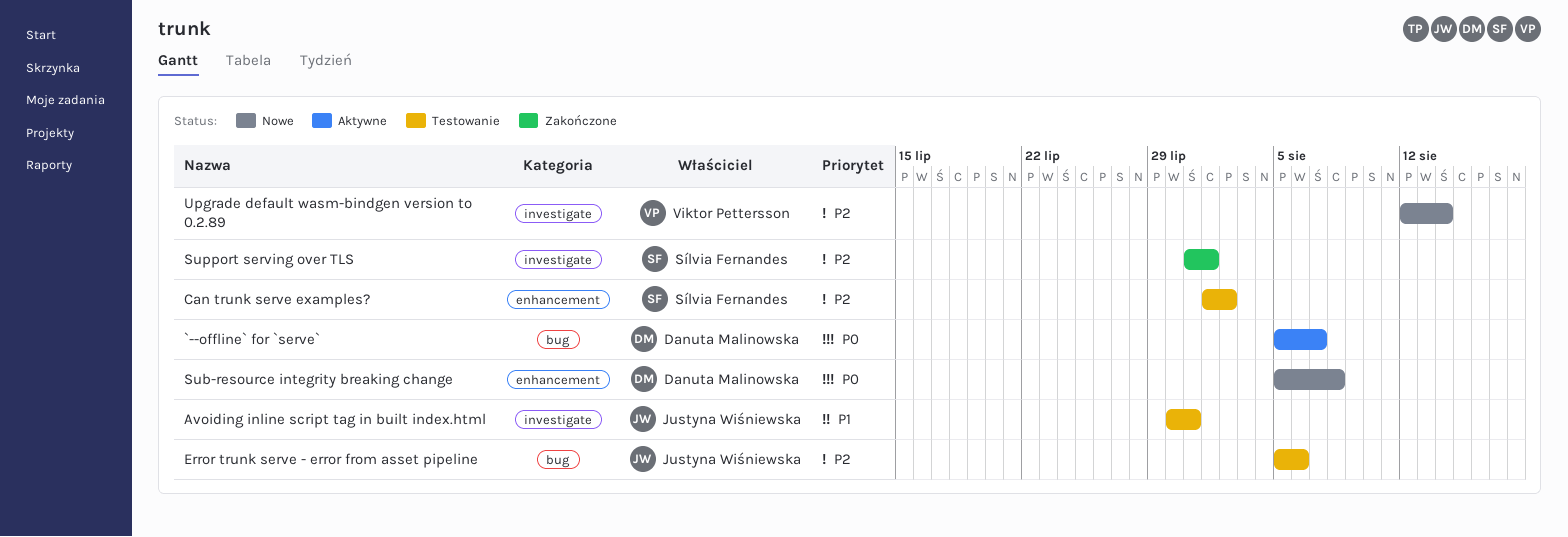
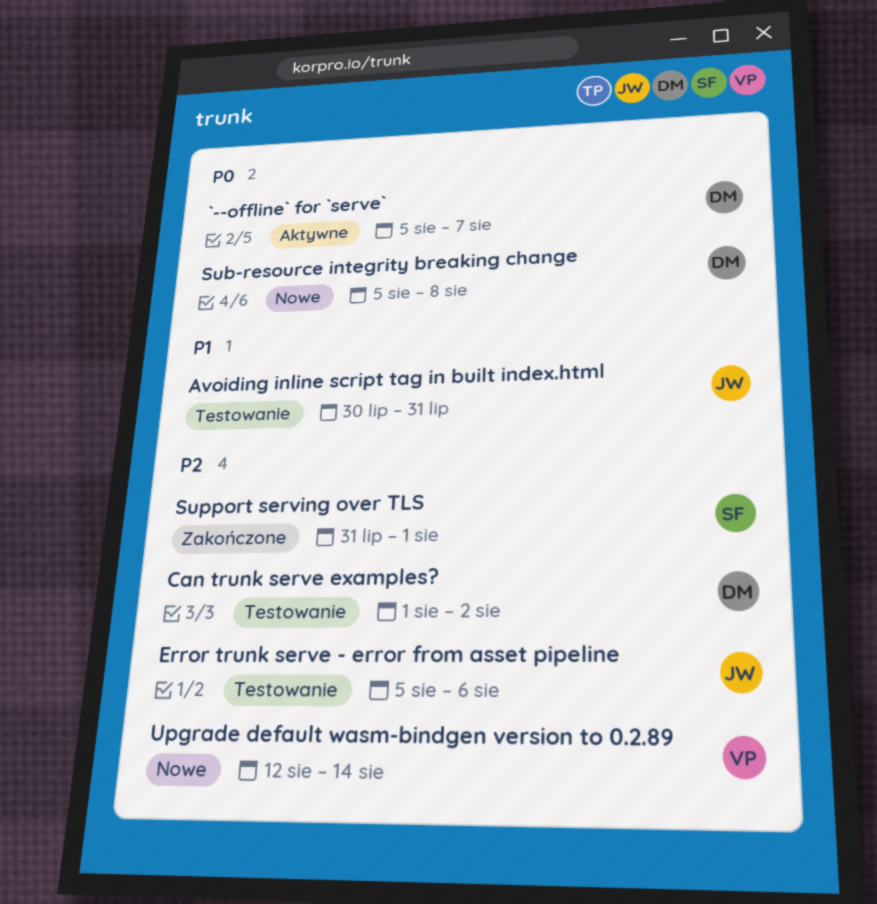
Can trunk serve examples?, owner: Sílvia Fernandes -> Danuta Malinowska

